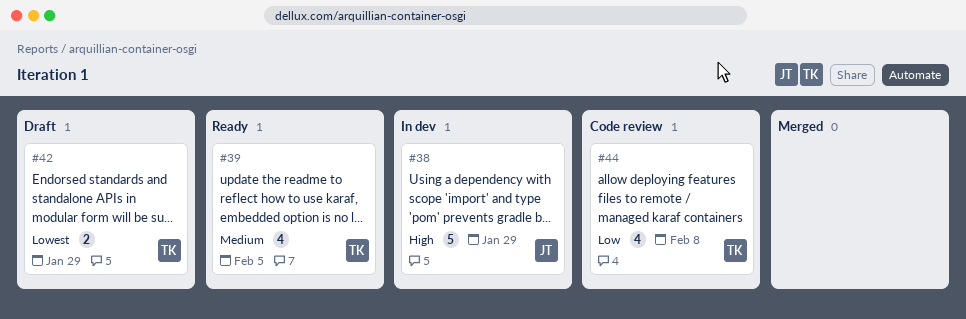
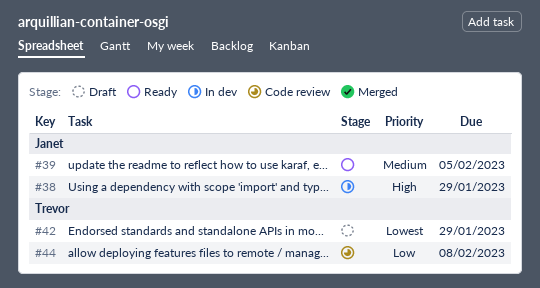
#39, owner: Trevor -> Janet

